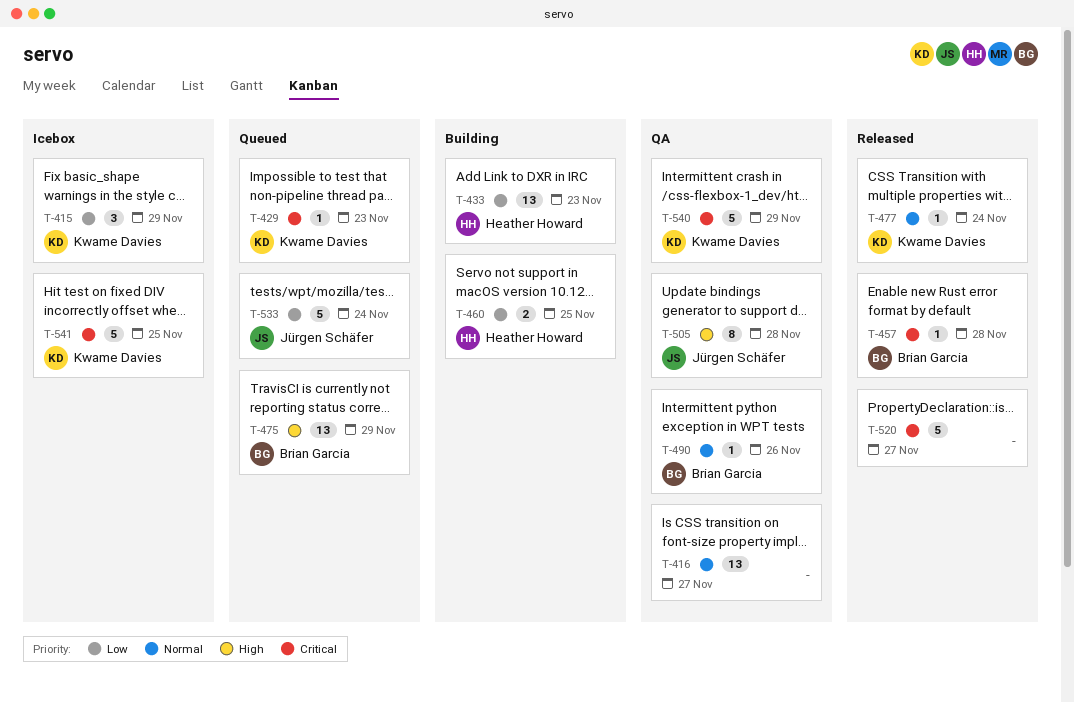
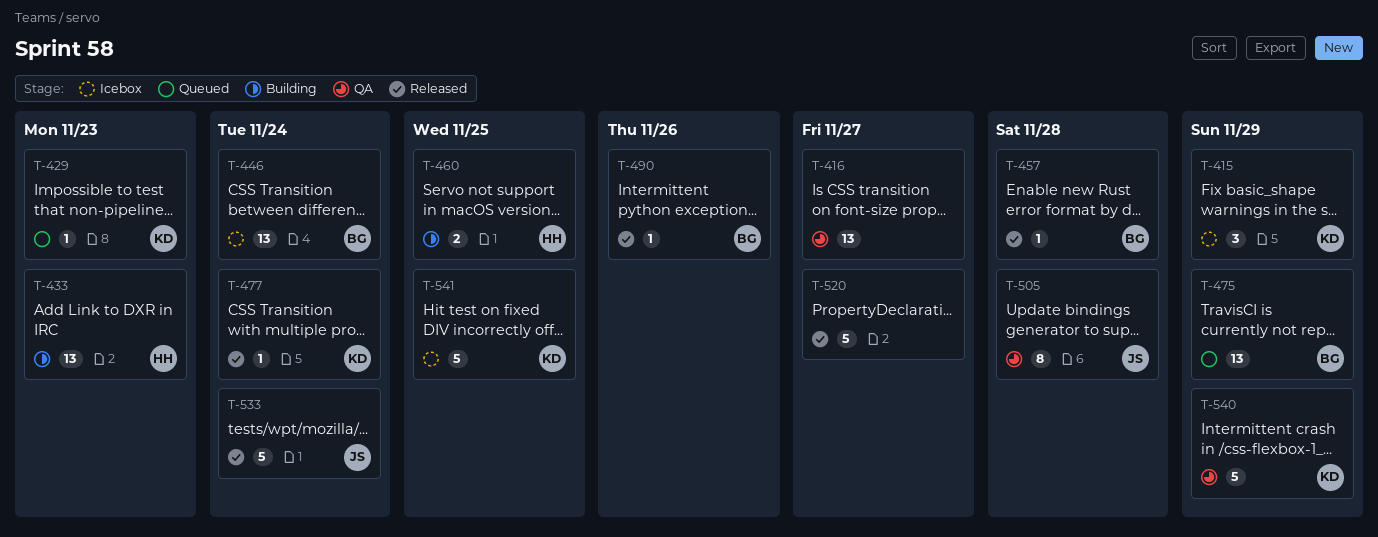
T-446: none -> present
T-490, status: QA -> Released
T-533, status: Queued -> Released

